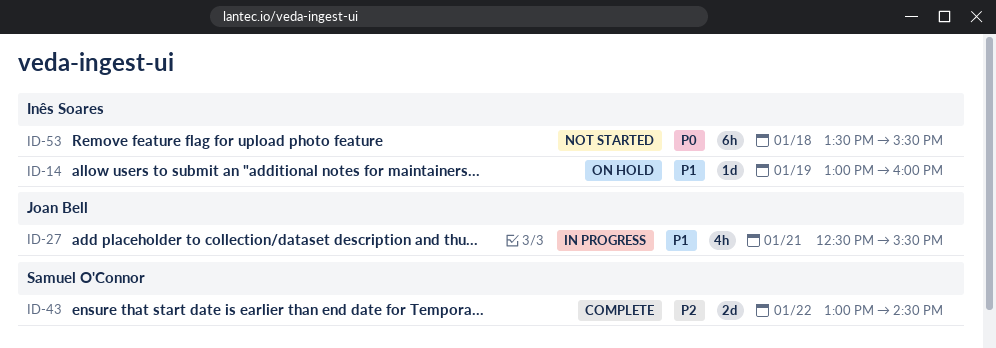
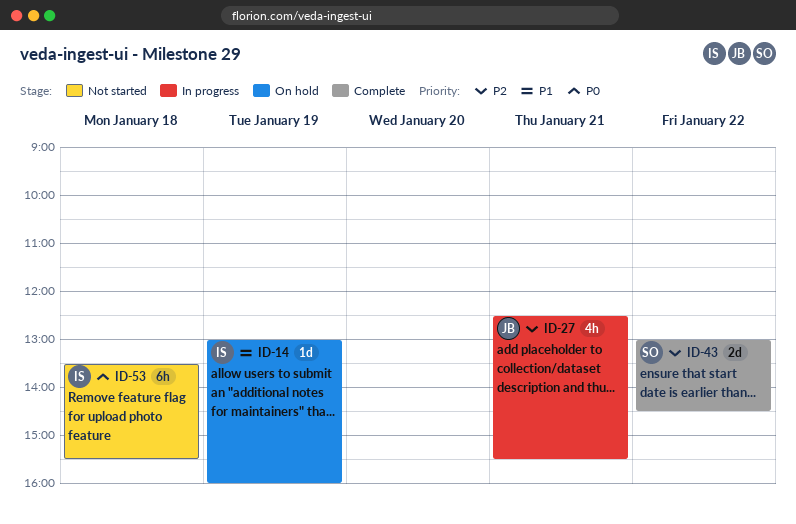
ID-27, priority: P1 -> P2

